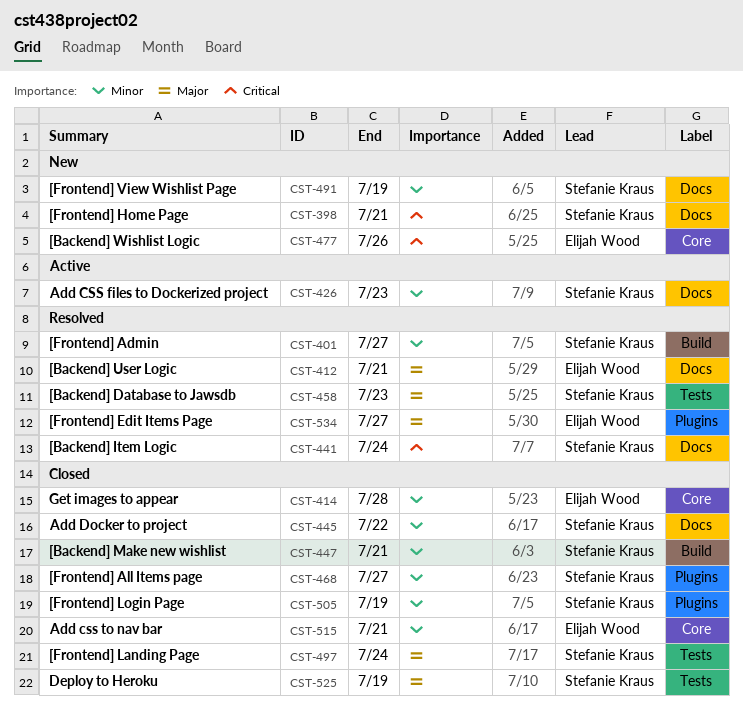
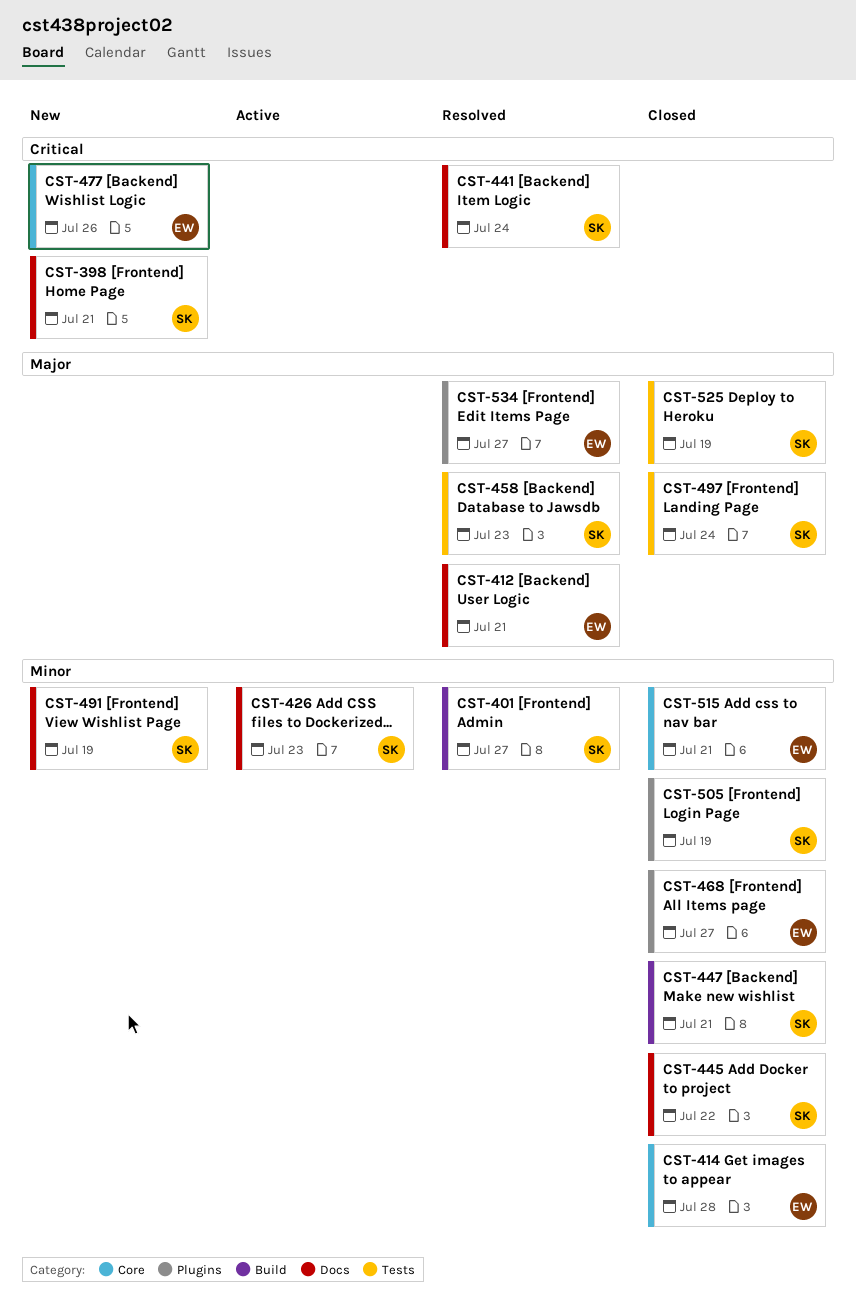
CST-468, owner: Stefanie Kraus -> Elijah Wood

